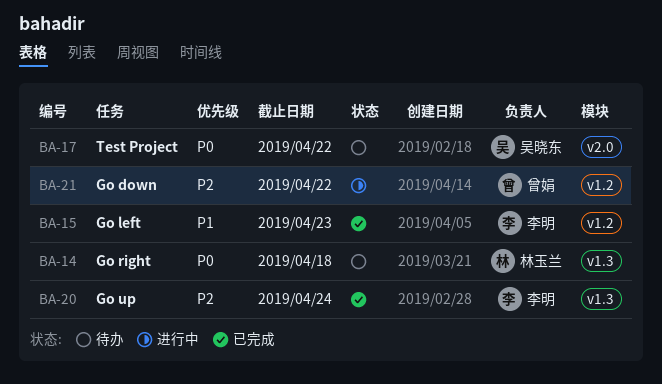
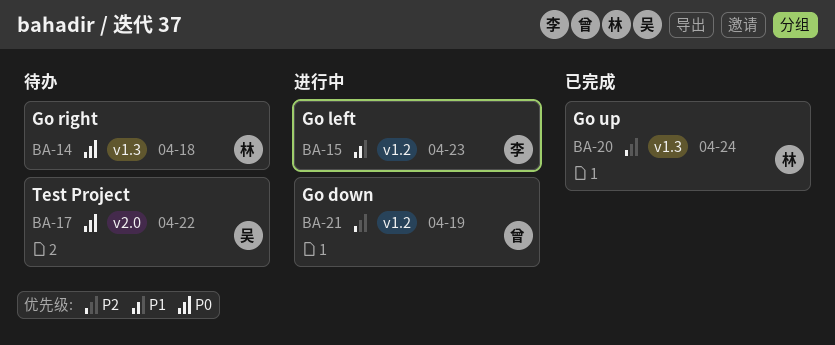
BA-15, status: 已完成 -> 进行中
BA-20, owner: 李明 -> 林玉兰
BA-21, due: Apr 22 -> Apr 19

